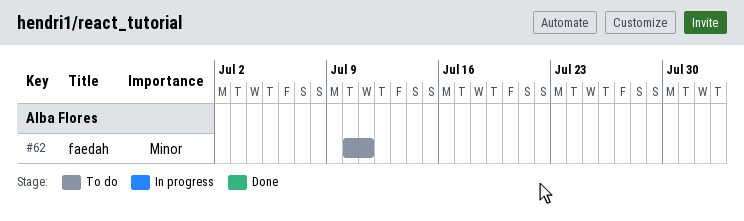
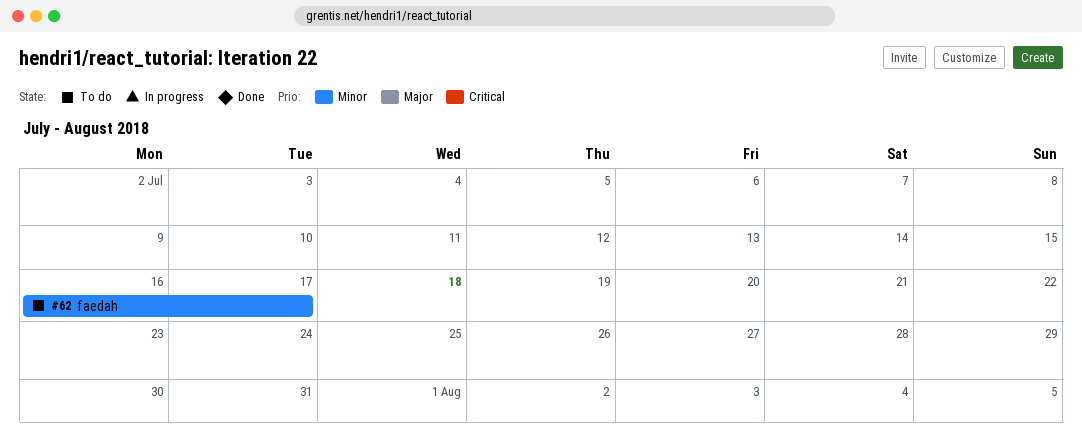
#62, start: Jul 10 -> Jul 16
#62, due: Jul 11 -> Jul 17

